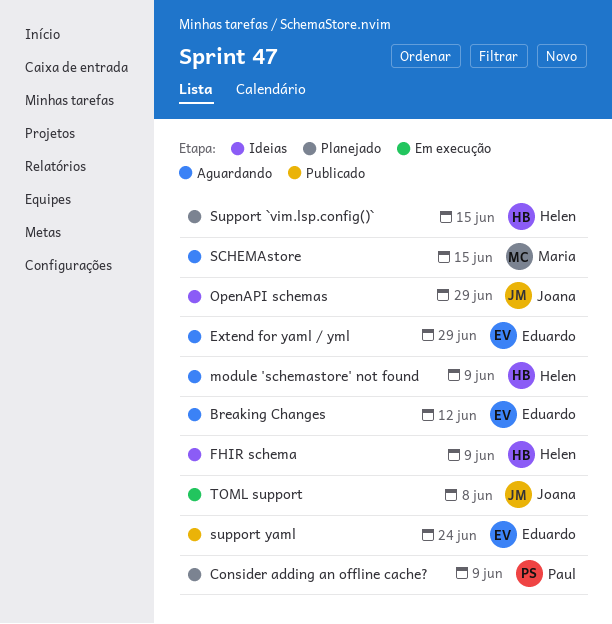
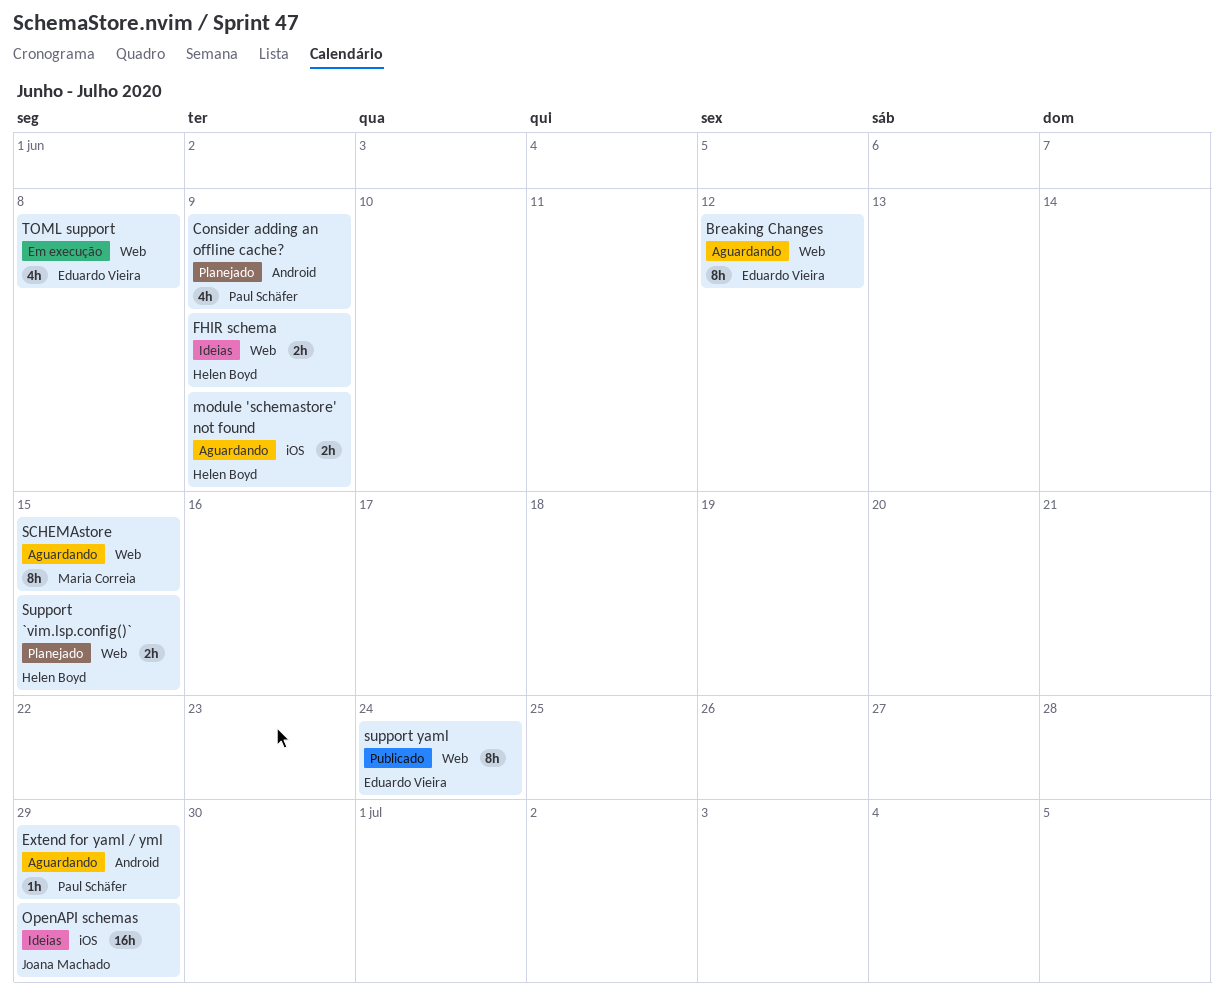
Extend for yaml / yml, owner: Eduardo Vieira -> Paul Schäfer
TOML support, owner: Joana Machado -> Eduardo Vieira

